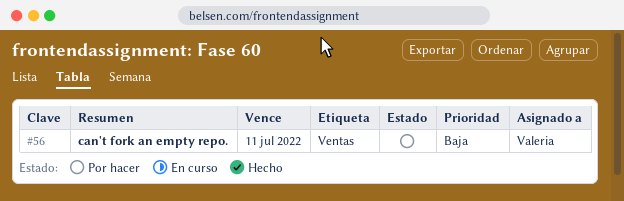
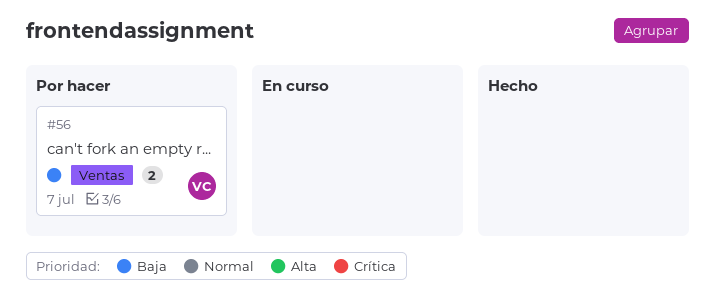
#56, due: Jul 11 -> Jul 7

